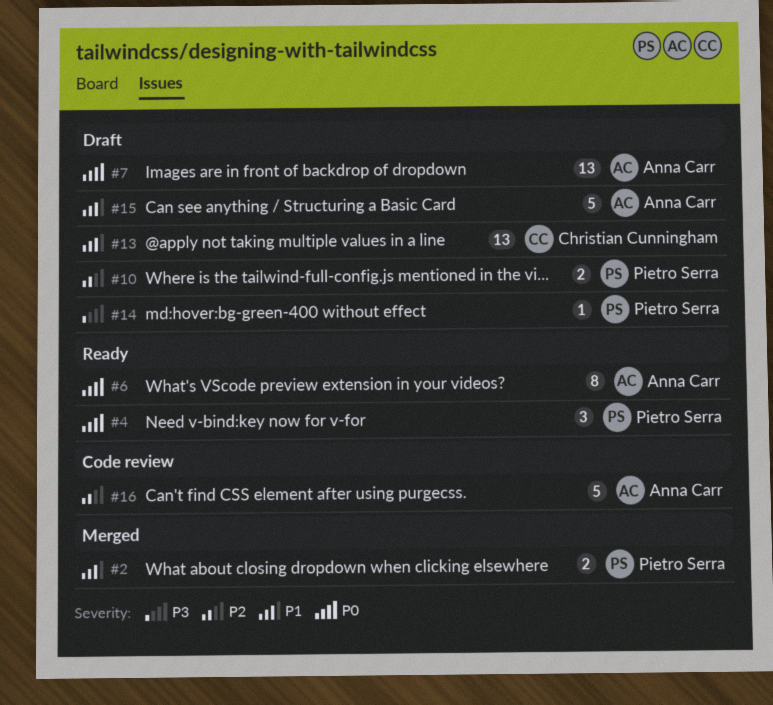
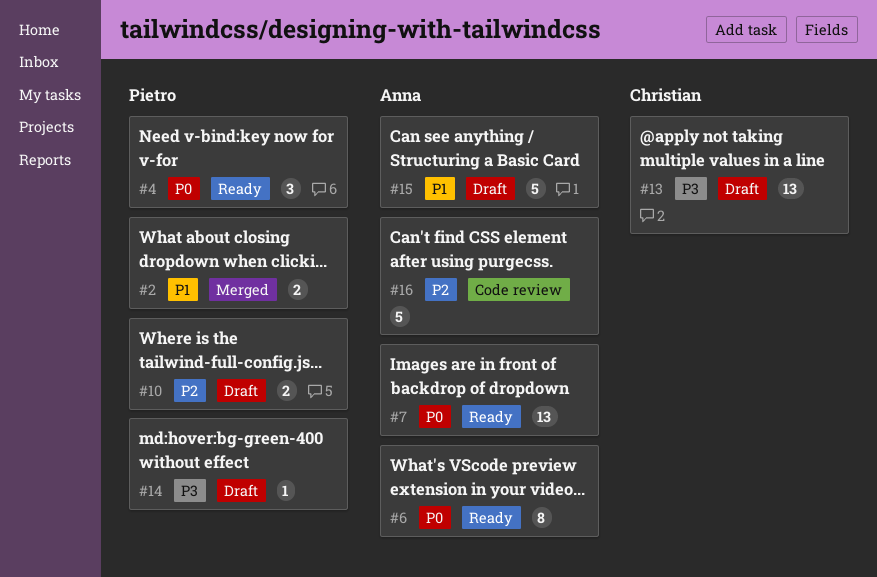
#7, status: Draft -> Ready
#13, priority: P1 -> P3

